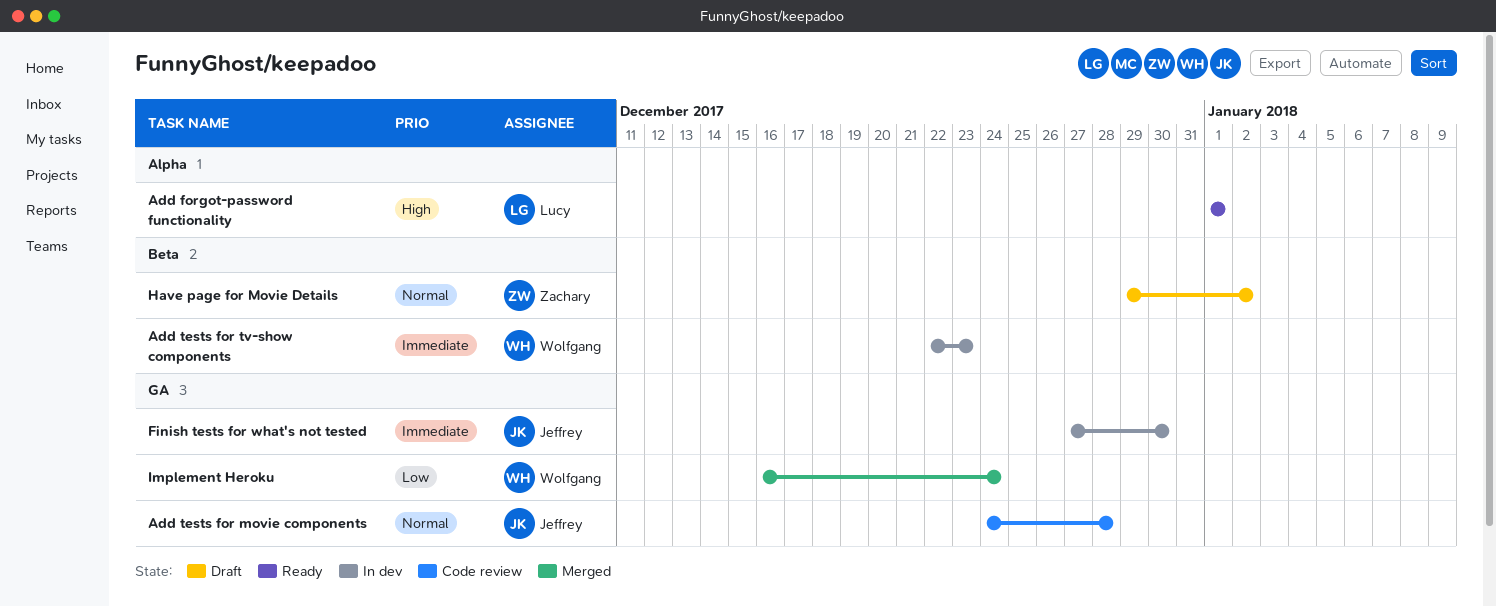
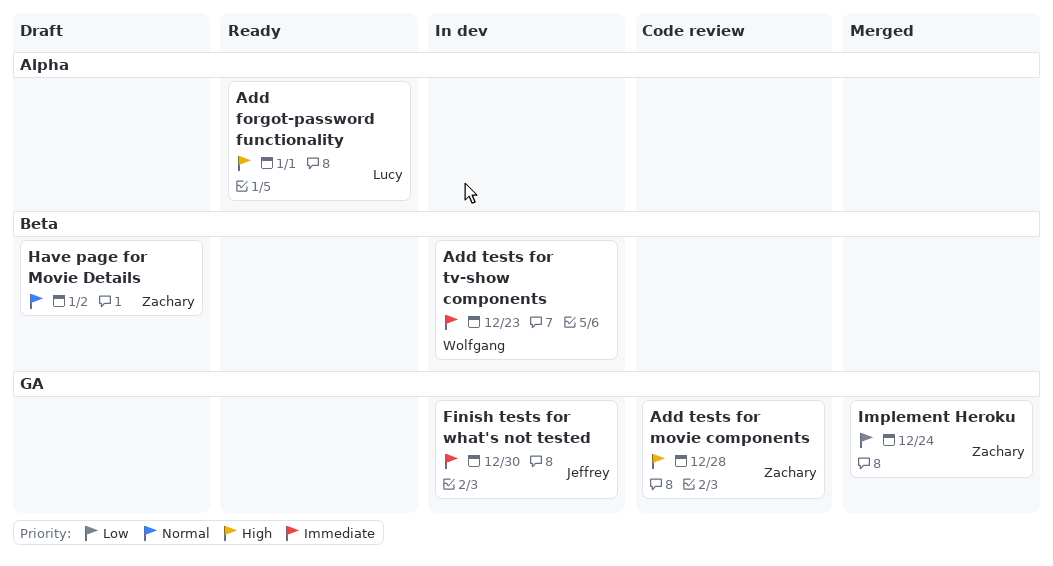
Add tests for movie components, owner: Jeffrey -> Zachary
Add tests for movie components, priority: Normal -> High
Implement Heroku, owner: Wolfgang -> Zachary

